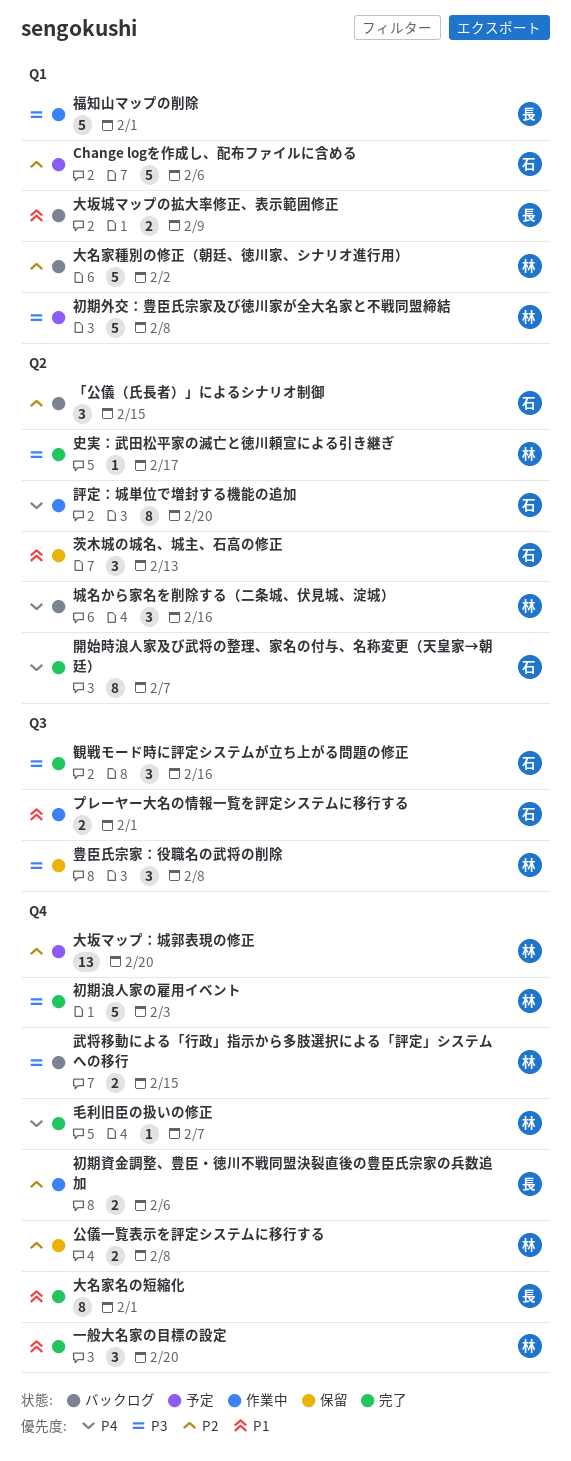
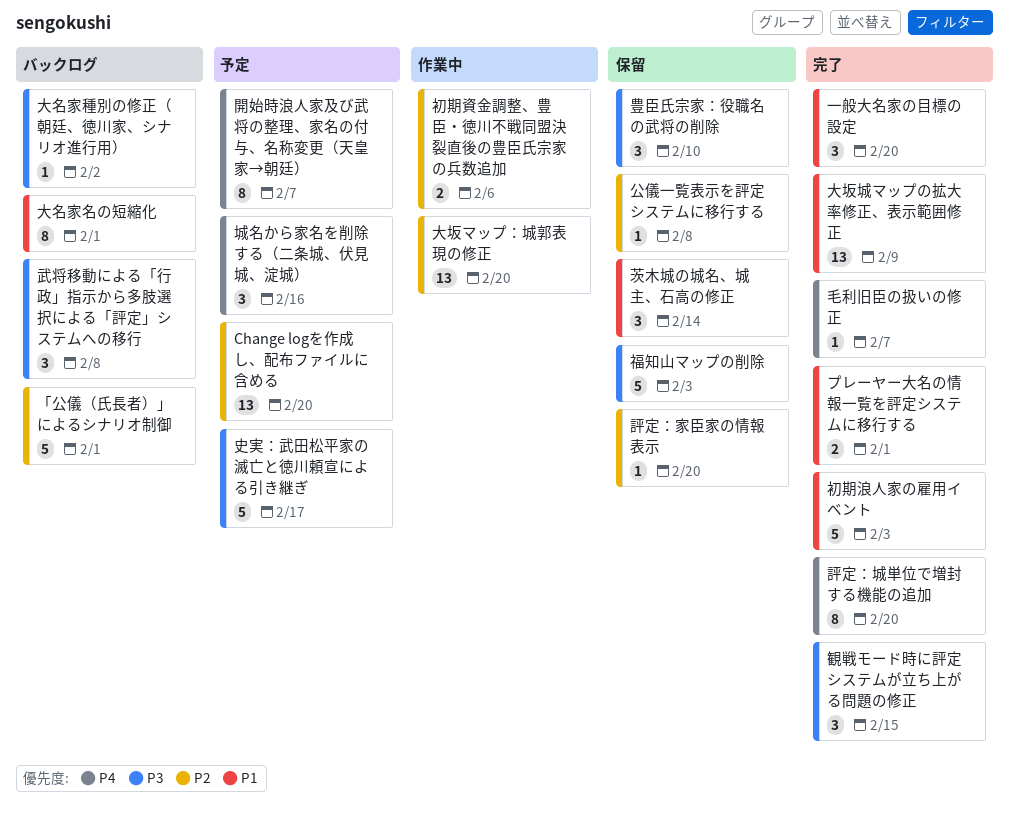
Change logを作成し、配布ファイルに含める, estimate: 5 -> 13
Change logを作成し、配布ファイルに含める, due: Feb 6 -> Feb 20
「公儀（氏長者）」によるシナリオ制御, estimate: 3 -> 5
「公儀（氏長者）」によるシナリオ制御, due: Feb 15 -> Feb 1
プレーヤー大名の情報一覧を評定システムに移行する, status: 作業中 -> 完了
公儀一覧表示を評定システムに移行する, estimate: 2 -> 1
初期外交：豊臣氏宗家及び徳川家が全大名家と不戦同盟締結: present -> none
初期浪人家の雇用イベント, priority: P3 -> P1
史実：武田松平家の滅亡と徳川頼宣による引き継ぎ, status: 完了 -> 予定
史実：武田松平家の滅亡と徳川頼宣による引き継ぎ, estimate: 1 -> 5
城名から家名を削除する（二条城、伏見城、淀城）, status: バックログ -> 予定
大名家名の短縮化, status: 完了 -> バックログ
大名家種別の修正（朝廷、徳川家、シナリオ進行用）, priority: P2 -> P3
大名家種別の修正（朝廷、徳川家、シナリオ進行用）, estimate: 5 -> 1
大坂マップ：城郭表現の修正, status: 予定 -> 作業中
大坂城マップの拡大率修正、表示範囲修正, status: バックログ -> 完了
大坂城マップの拡大率修正、表示範囲修正, estimate: 2 -> 13
武将移動による「行政」指示から多肢選択による「評定」システムへの移行, estimate: 2 -> 3
武将移動による「行政」指示から多肢選択による「評定」システムへの移行, due: Feb 15 -> Feb 8
福知山マップの削除, status: 作業中 -> 保留
福知山マップの削除, due: Feb 1 -> Feb 3
茨木城の城名、城主、石高の修正, due: Feb 13 -> Feb 14
観戦モード時に評定システムが立ち上がる問題の修正, due: Feb 16 -> Feb 15
評定：城単位で増封する機能の追加, status: 作業中 -> 完了
評定：家臣家の情報表示: none -> present
豊臣氏宗家：役職名の武将の削除, due: Feb 8 -> Feb 10
開始時浪人家及び武将の整理、家名の付与、名称変更（天皇家→朝廷）, status: 完了 -> 予定

